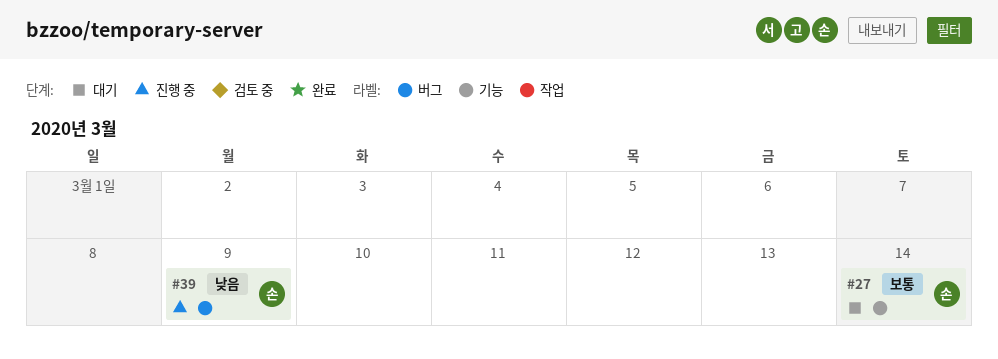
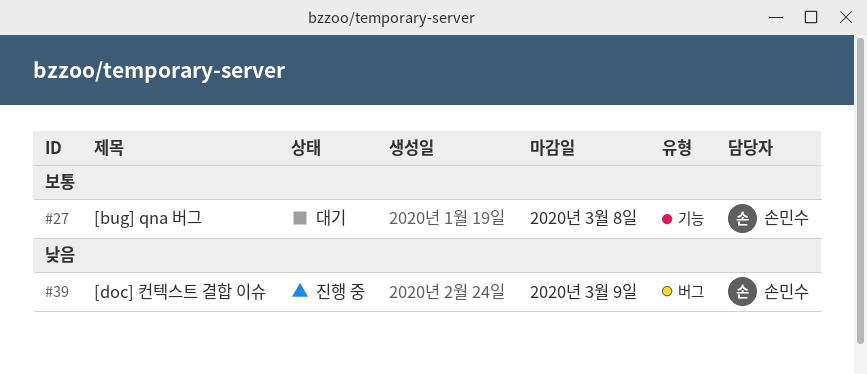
#27, due: Mar 14 -> Mar 8

